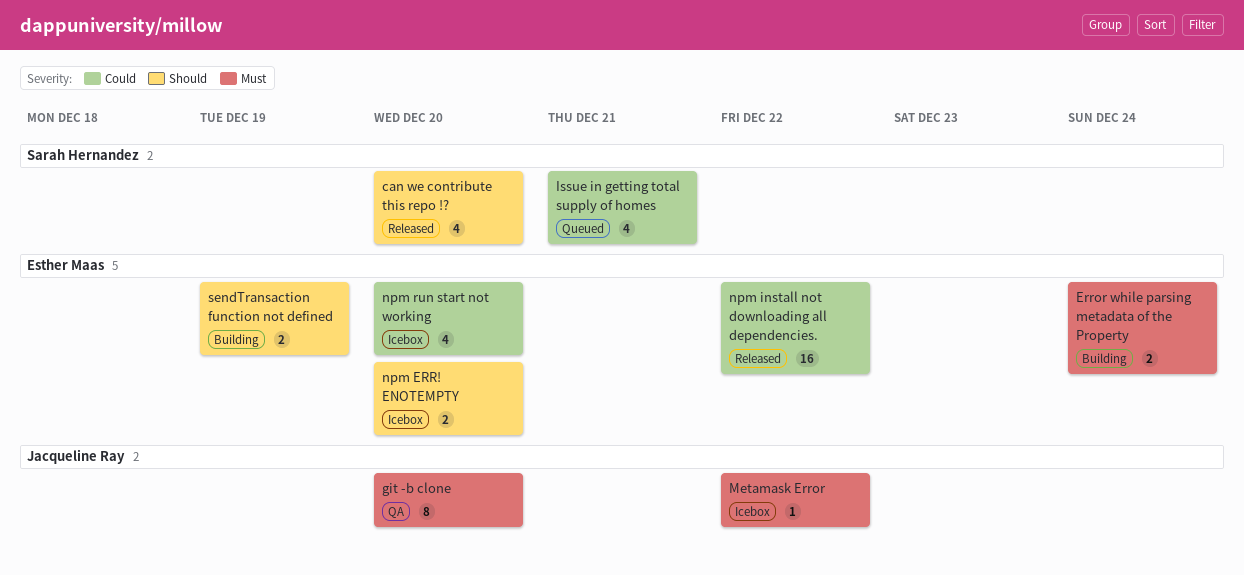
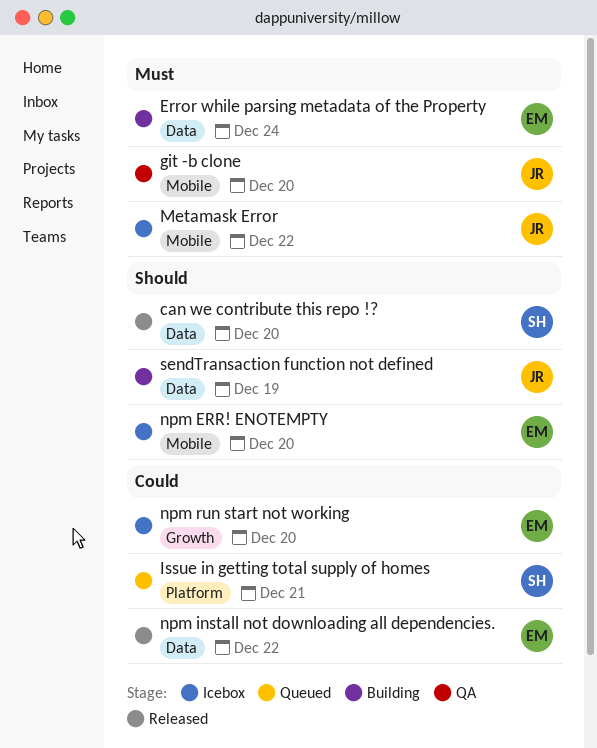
sendTransaction function not defined, owner: Esther Maas -> Jacqueline Ray

